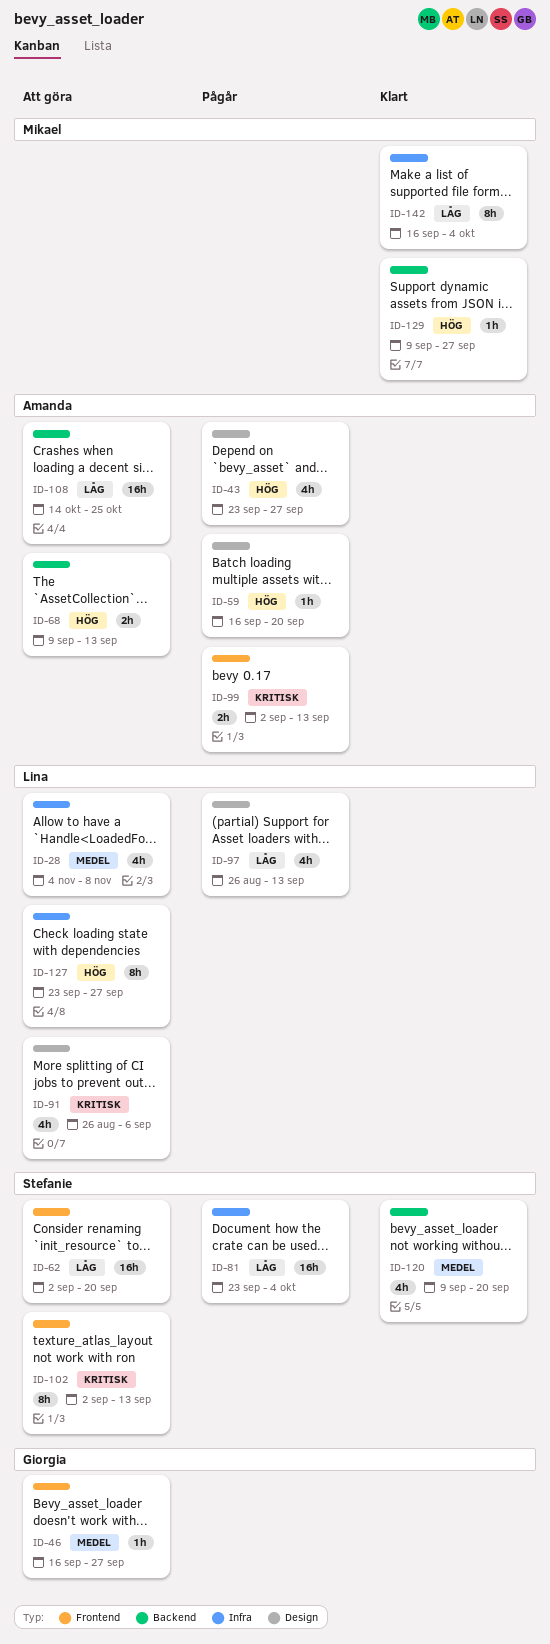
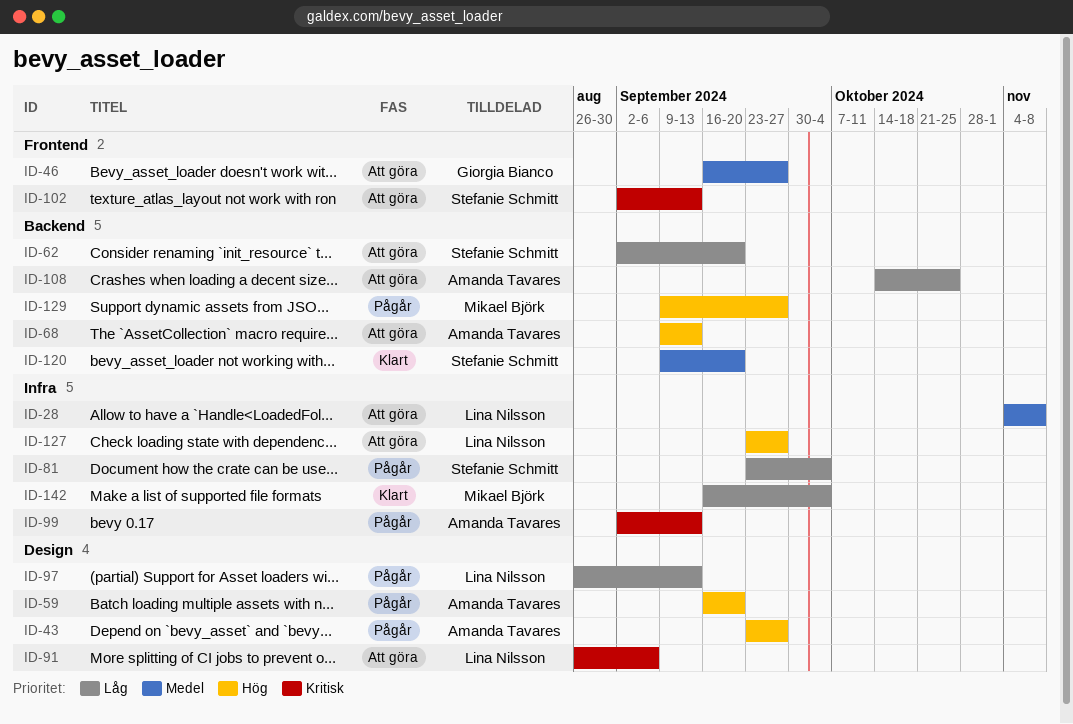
ID-62, label: Frontend -> Backend
ID-99, label: Frontend -> Infra
ID-129, status: Klart -> Pågår

